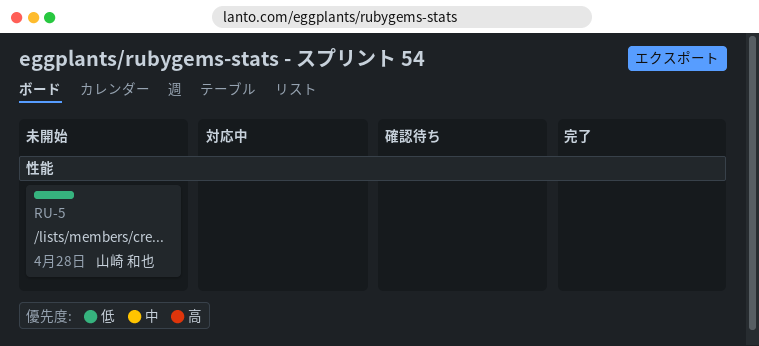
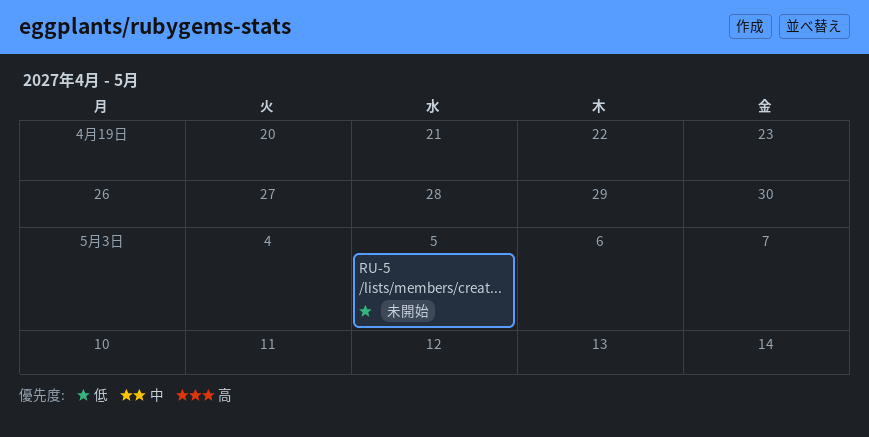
RU-5, due: Apr 28 -> May 5

